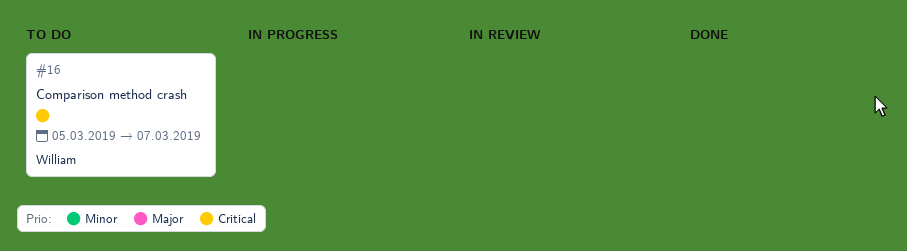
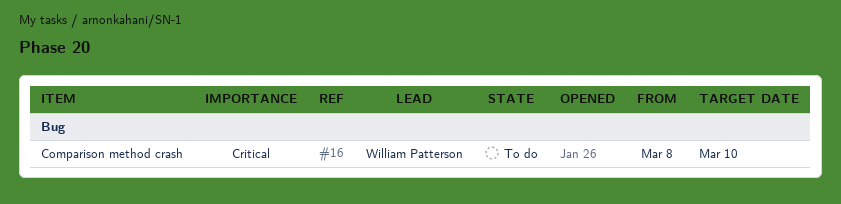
#16, start: Mar 5 -> Mar 8
#16, due: Mar 7 -> Mar 10

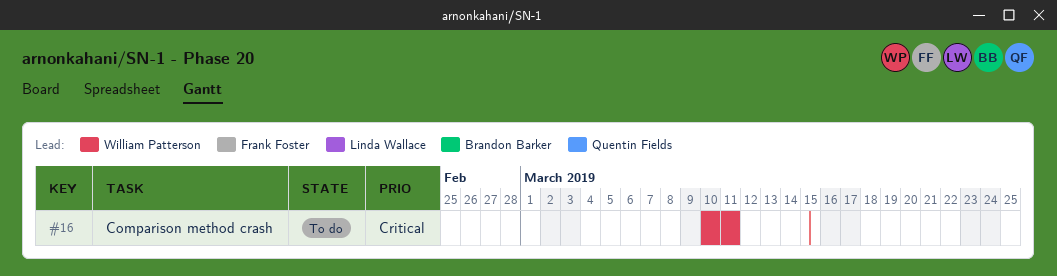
#16, start: Mar 8 -> Mar 10
#16, due: Mar 10 -> Mar 11

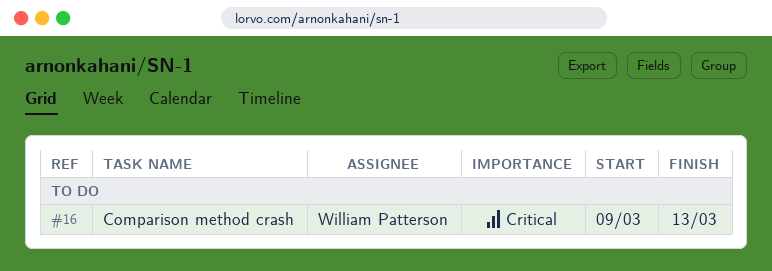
#16, start: Mar 10 -> Mar 9
#16, due: Mar 11 -> Mar 13

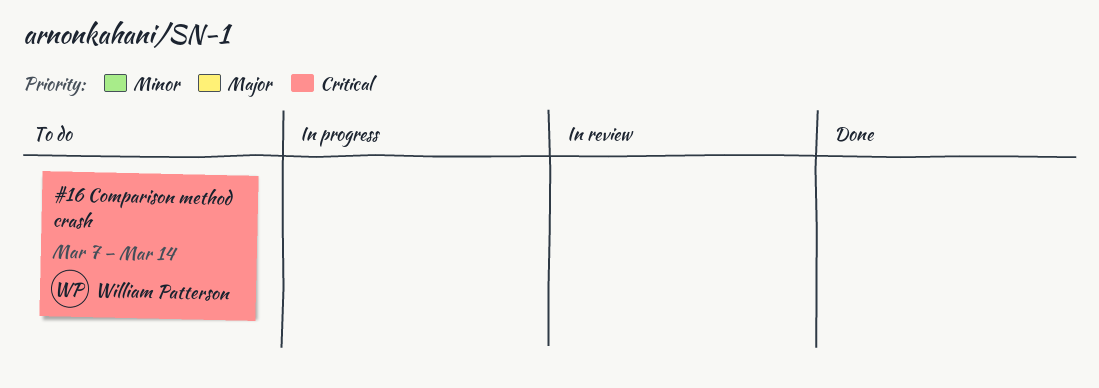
#16, start: Mar 9 -> Mar 7
#16, due: Mar 13 -> Mar 14

